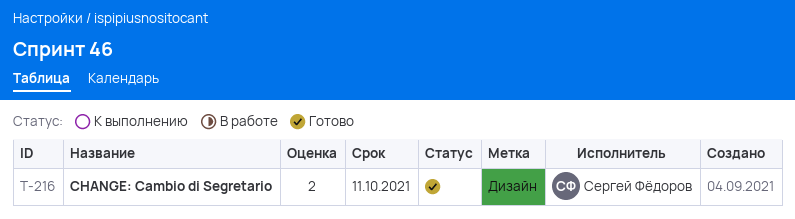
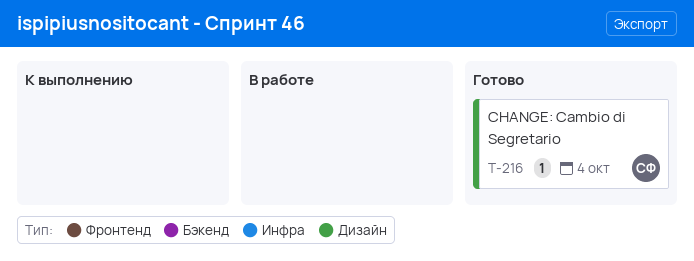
T-216, estimate: 2 -> 1
T-216, due: Oct 11 -> Oct 4

